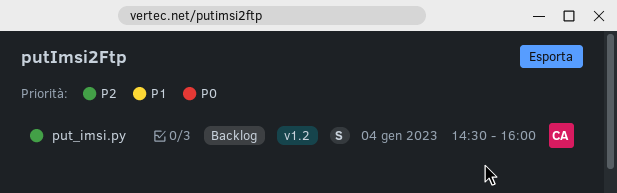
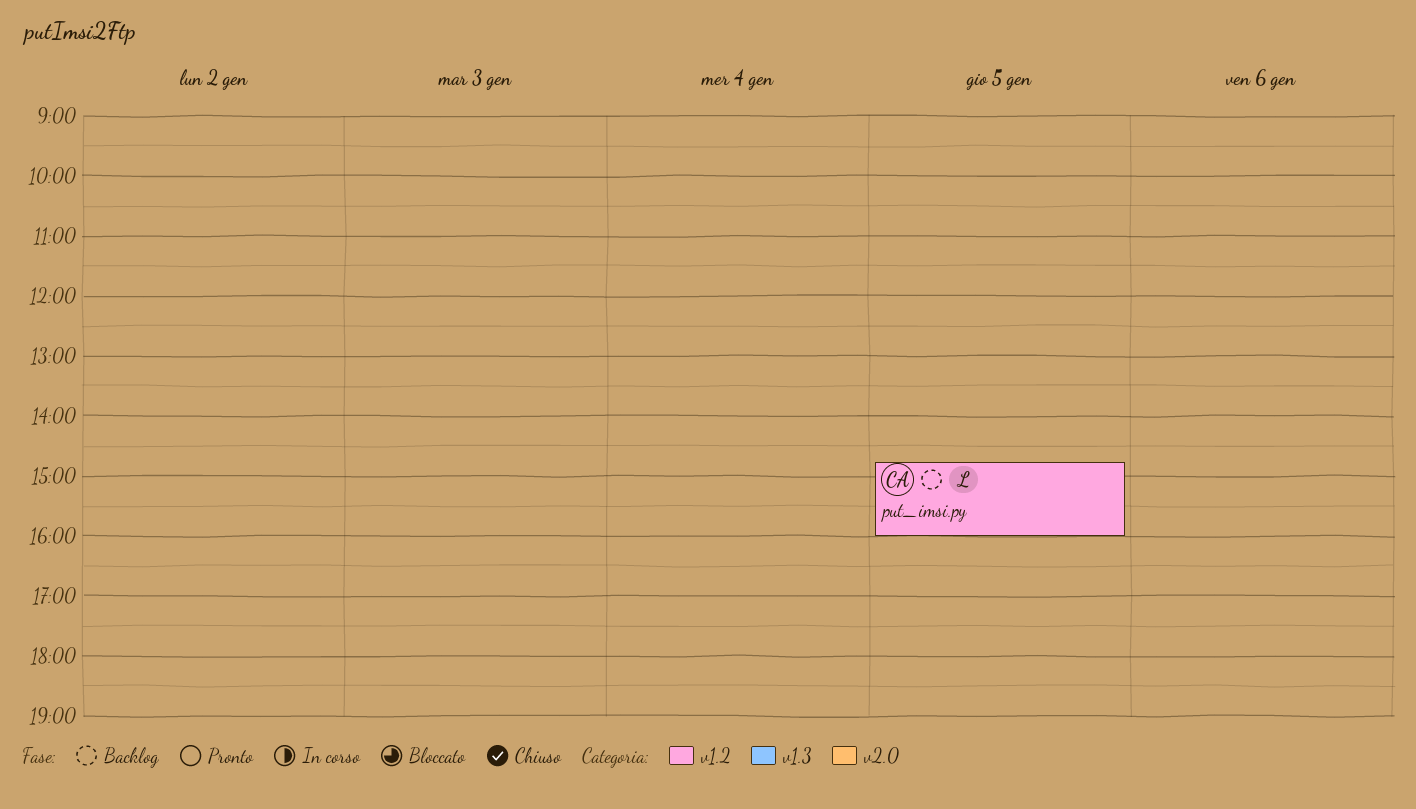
put_imsi.py, estimate: S -> L
put_imsi.py, day: Jan 4 -> Jan 5
put_imsi.py, begins: 14:30 -> 14:45

